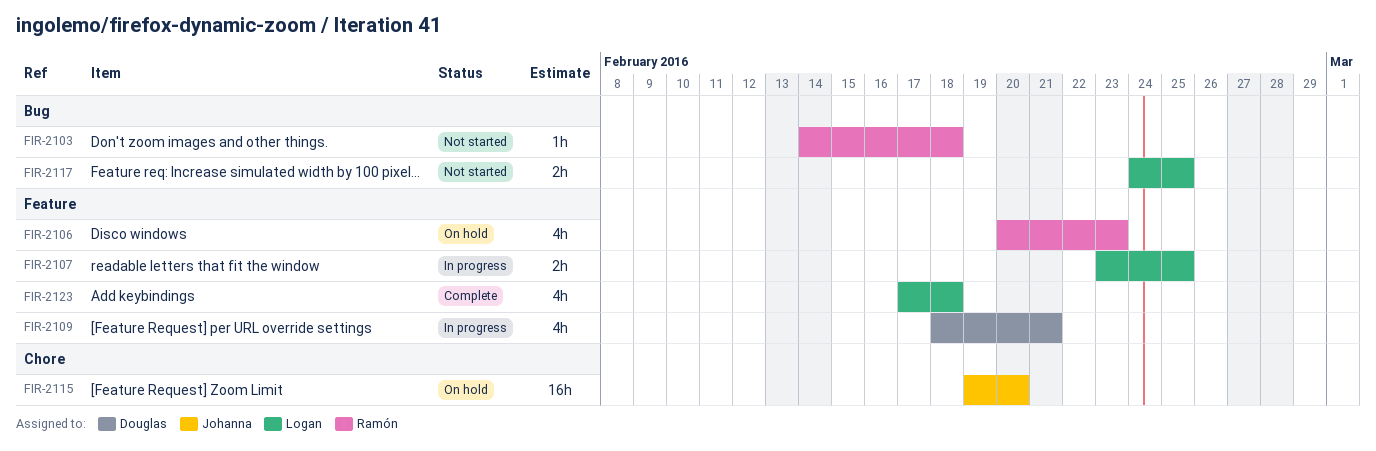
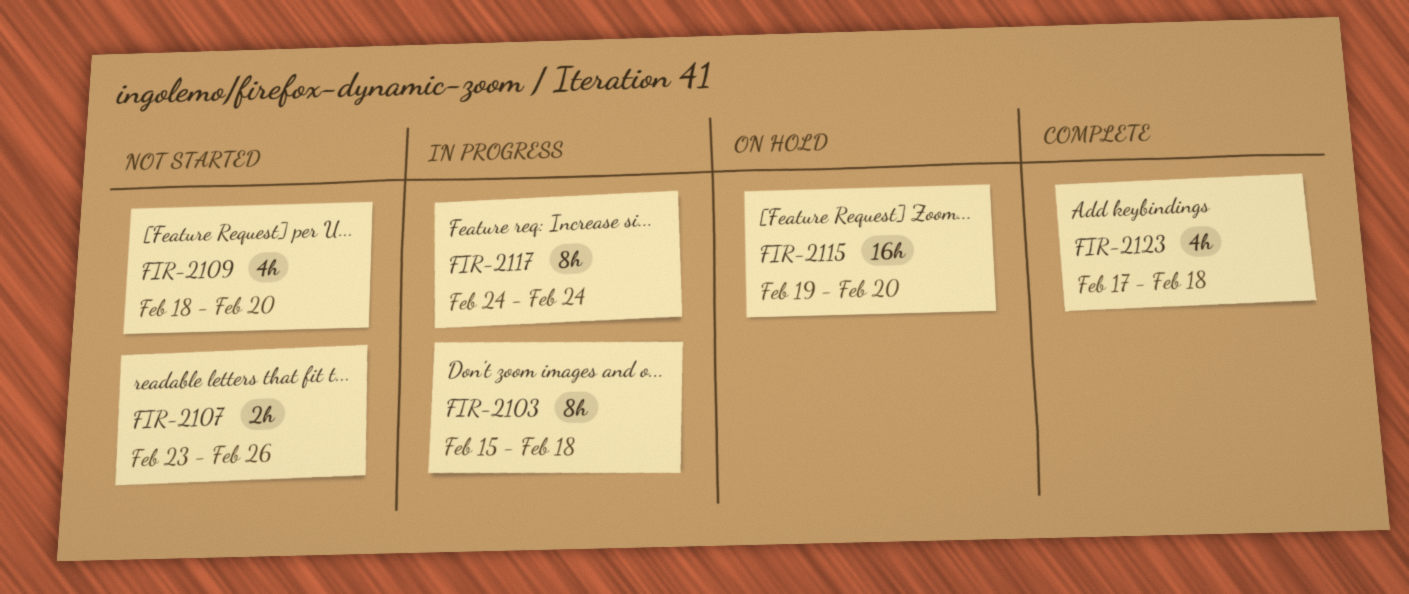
FIR-2103, status: Not started -> In progress
FIR-2103, estimate: 1h -> 8h
FIR-2103, start: Feb 14 -> Feb 15
FIR-2106: present -> none
FIR-2107, status: In progress -> Not started
FIR-2107, due: Feb 25 -> Feb 26
FIR-2109, status: In progress -> Not started
FIR-2109, due: Feb 21 -> Feb 20
FIR-2117, status: Not started -> In progress
FIR-2117, estimate: 2h -> 8h
FIR-2117, due: Feb 25 -> Feb 24

